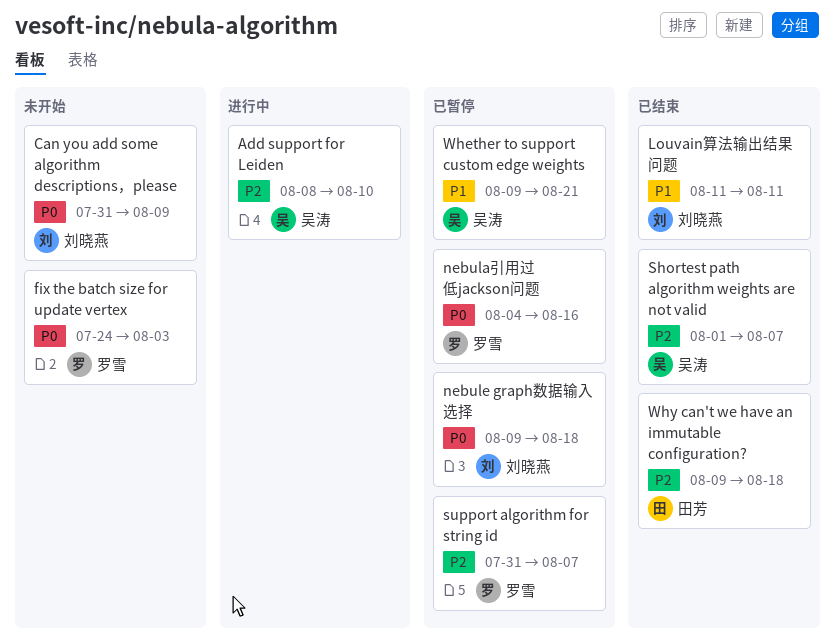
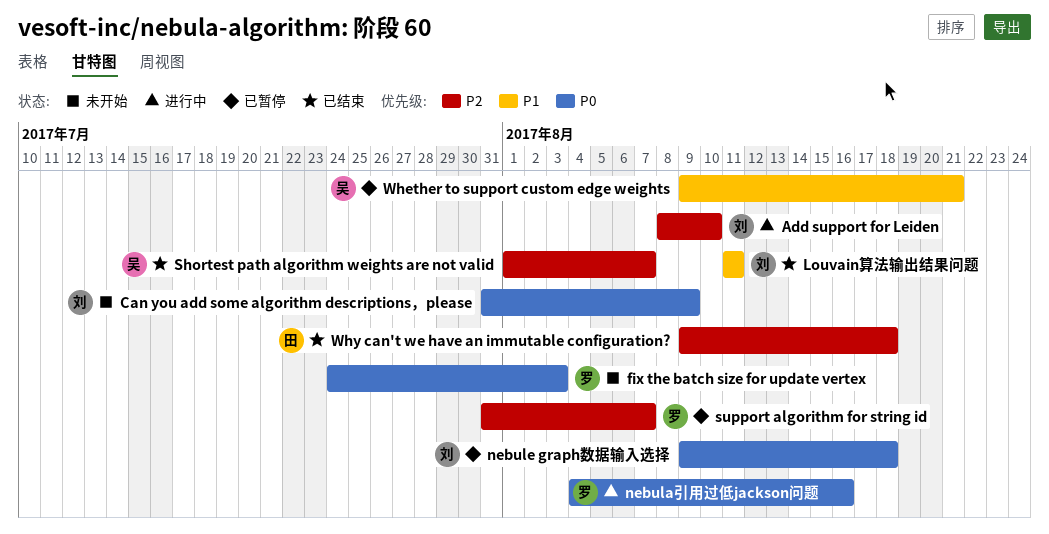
Add support for Leiden, owner: 吴涛 -> 刘晓燕
nebula引用过低jackson问题, status: 已暂停 -> 进行中

